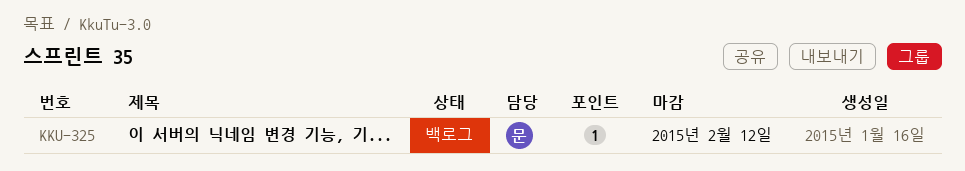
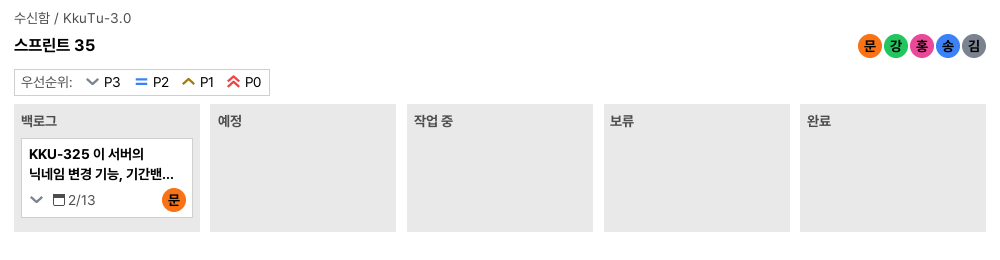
KKU-325, due: Feb 12 -> Feb 13

